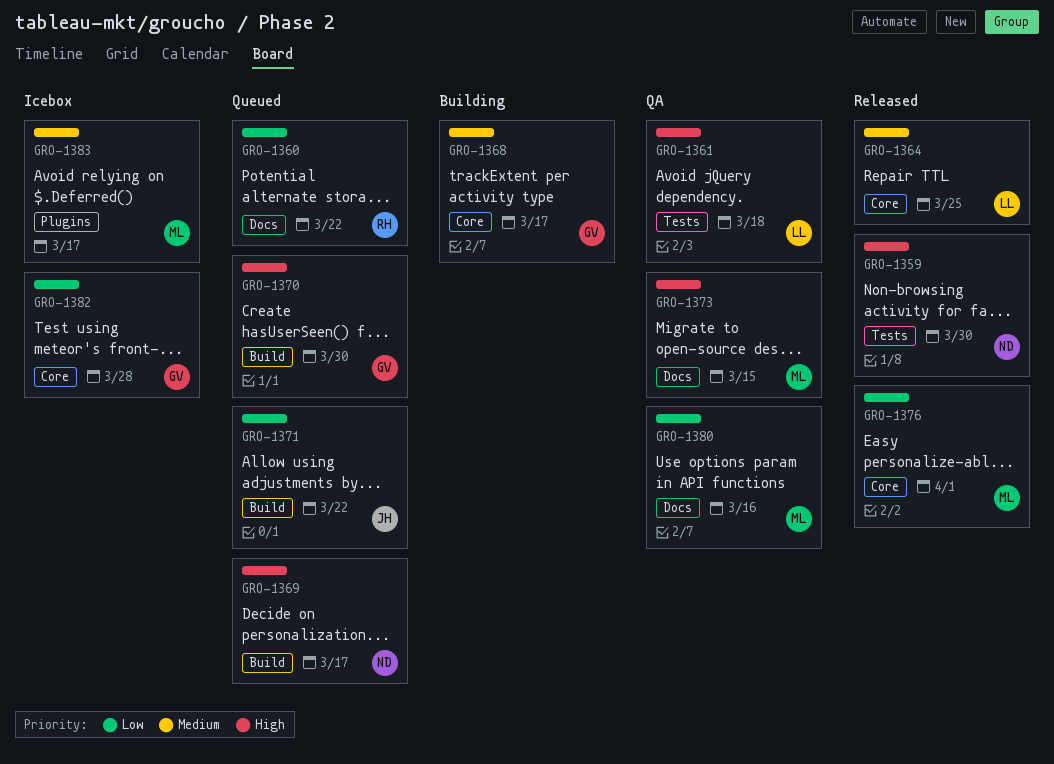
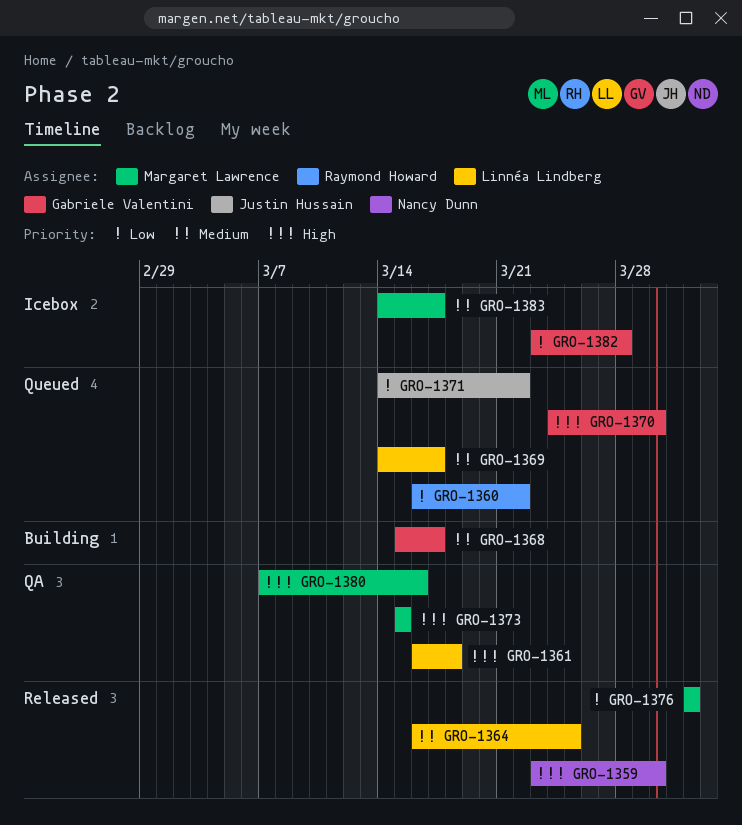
GRO-1369, owner: Nancy Dunn -> Linnéa Lindberg
GRO-1369, priority: High -> Medium
GRO-1380, priority: Low -> High

